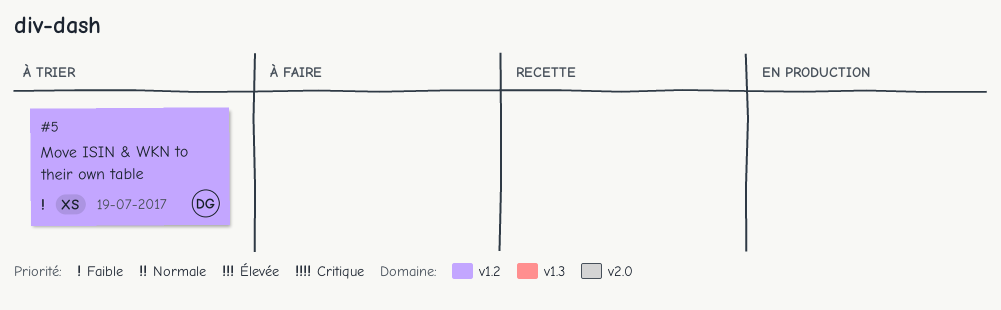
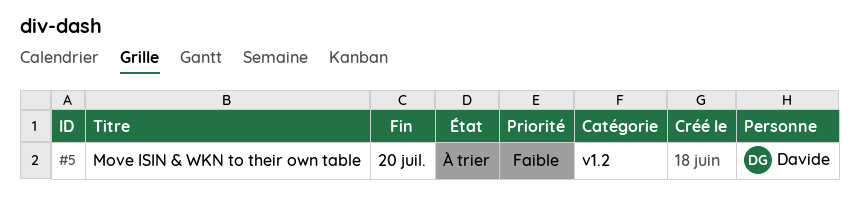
#5, due: Jul 19 -> Jul 20

